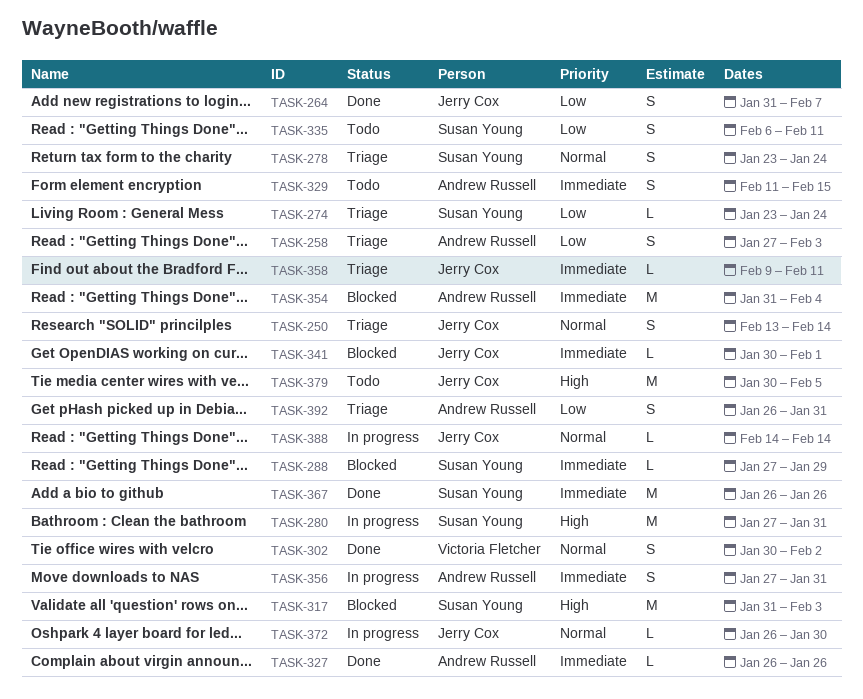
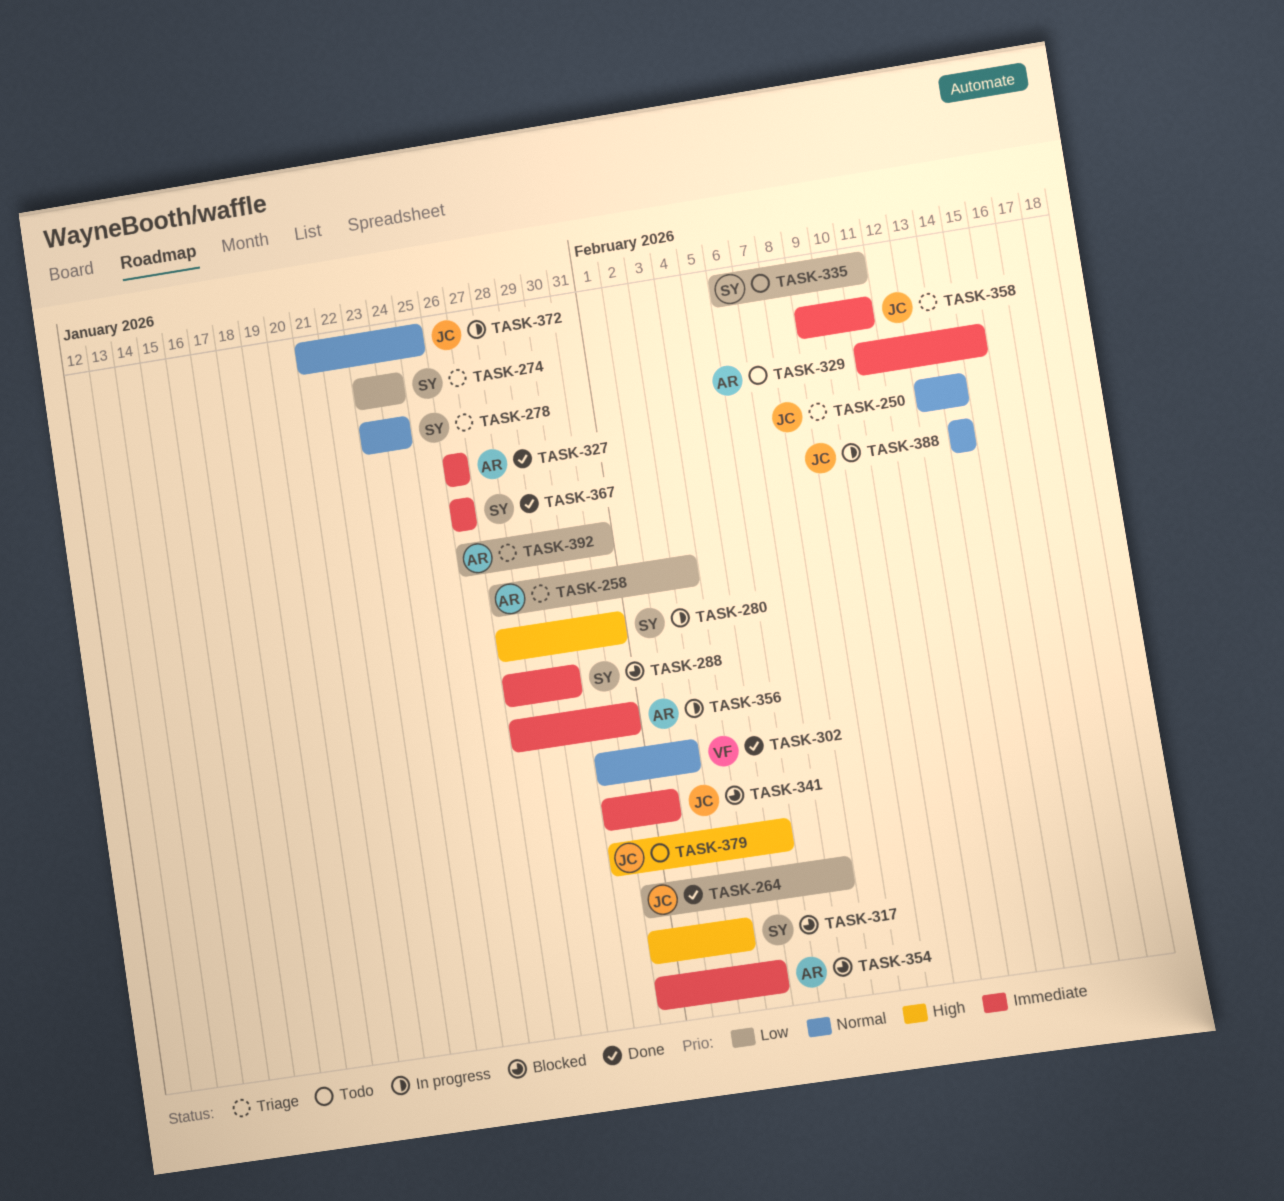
TASK-372, start: Jan 26 -> Jan 21
TASK-372, due: Jan 30 -> Jan 25

